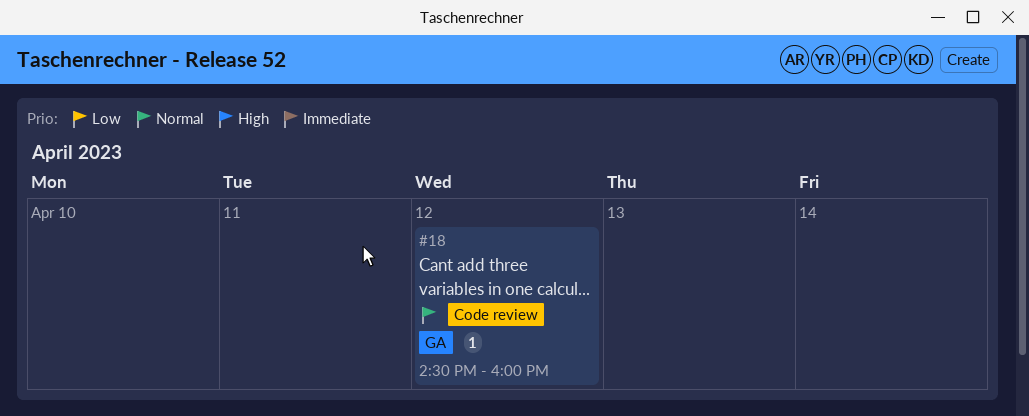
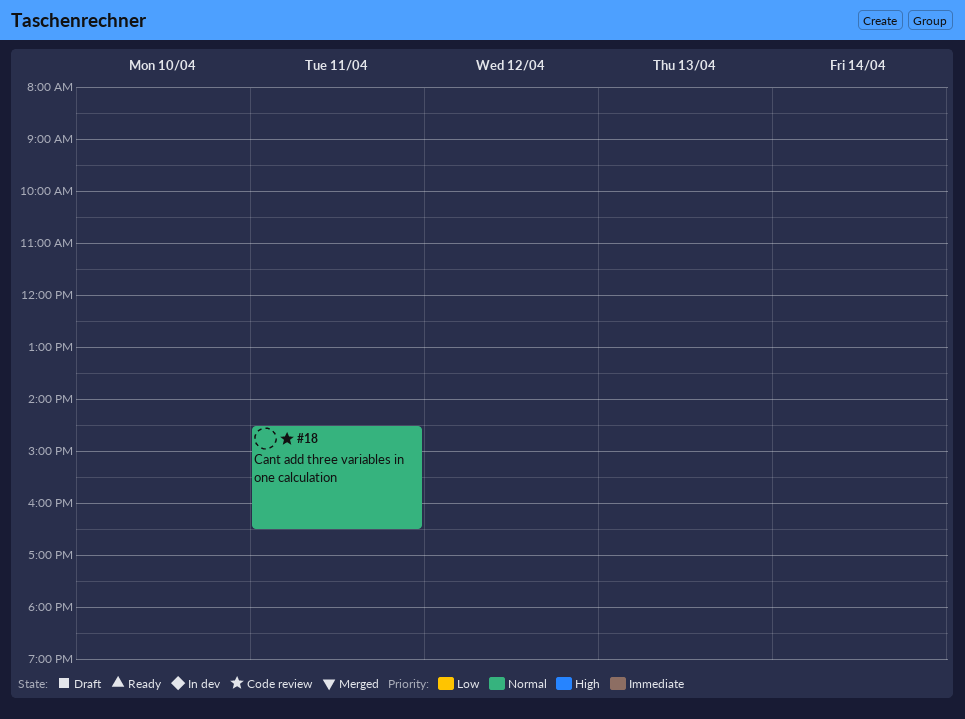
#18, day: Apr 12 -> Apr 11
#18, ends: 16:00 -> 16:30

